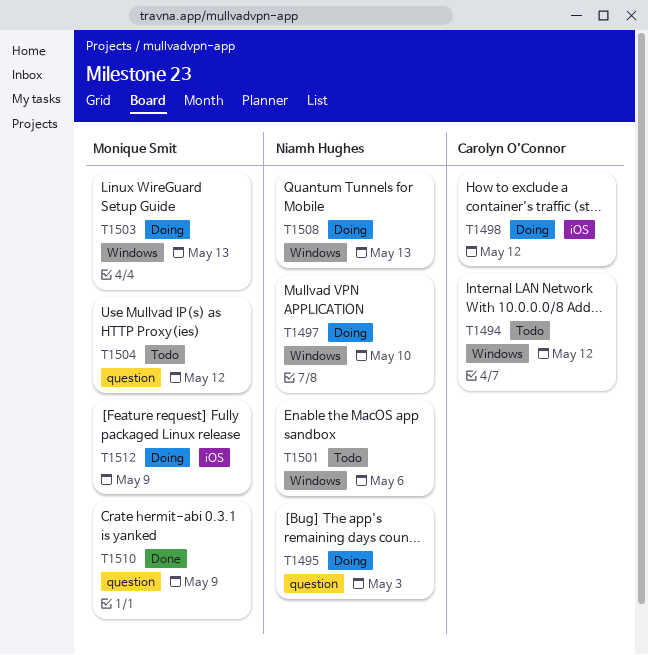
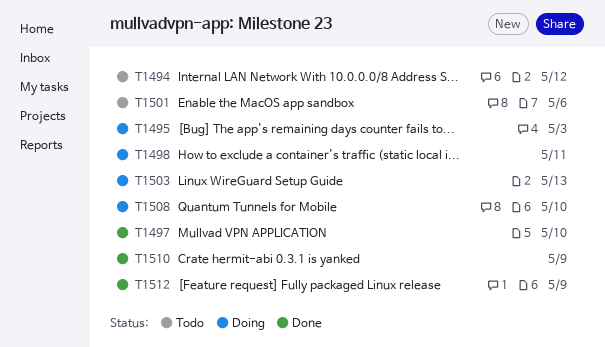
T1497, status: Doing -> Done
T1498, due: May 12 -> May 11
T1504: present -> none
T1508, due: May 13 -> May 10
T1512, status: Doing -> Done

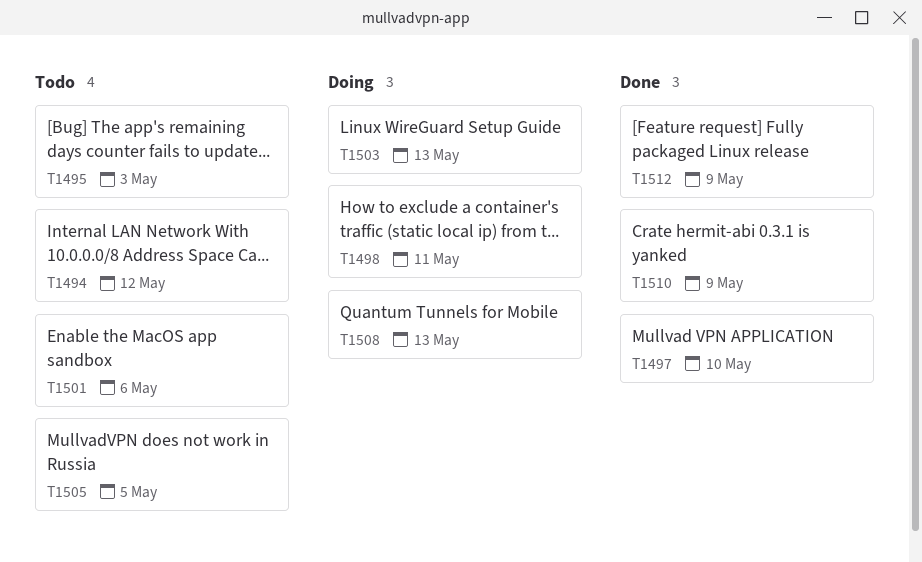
T1495, status: Doing -> Todo
T1505: none -> present
T1508, due: May 10 -> May 13

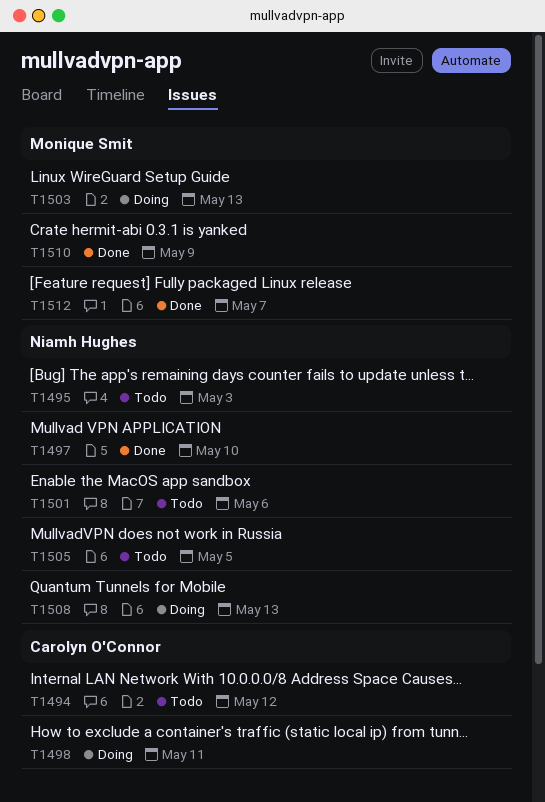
T1512, due: May 9 -> May 7

